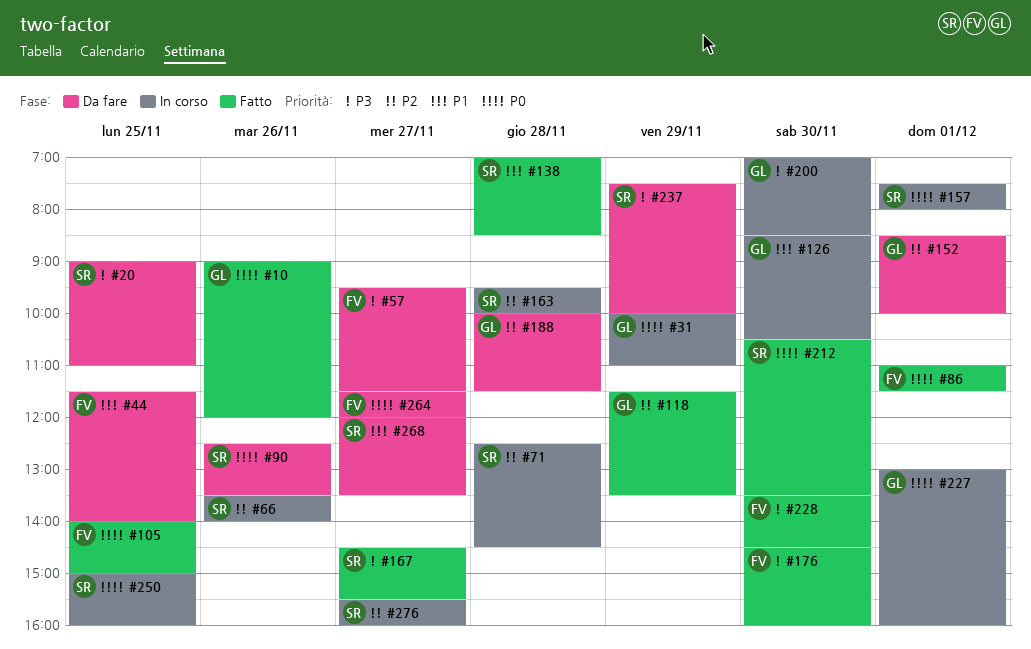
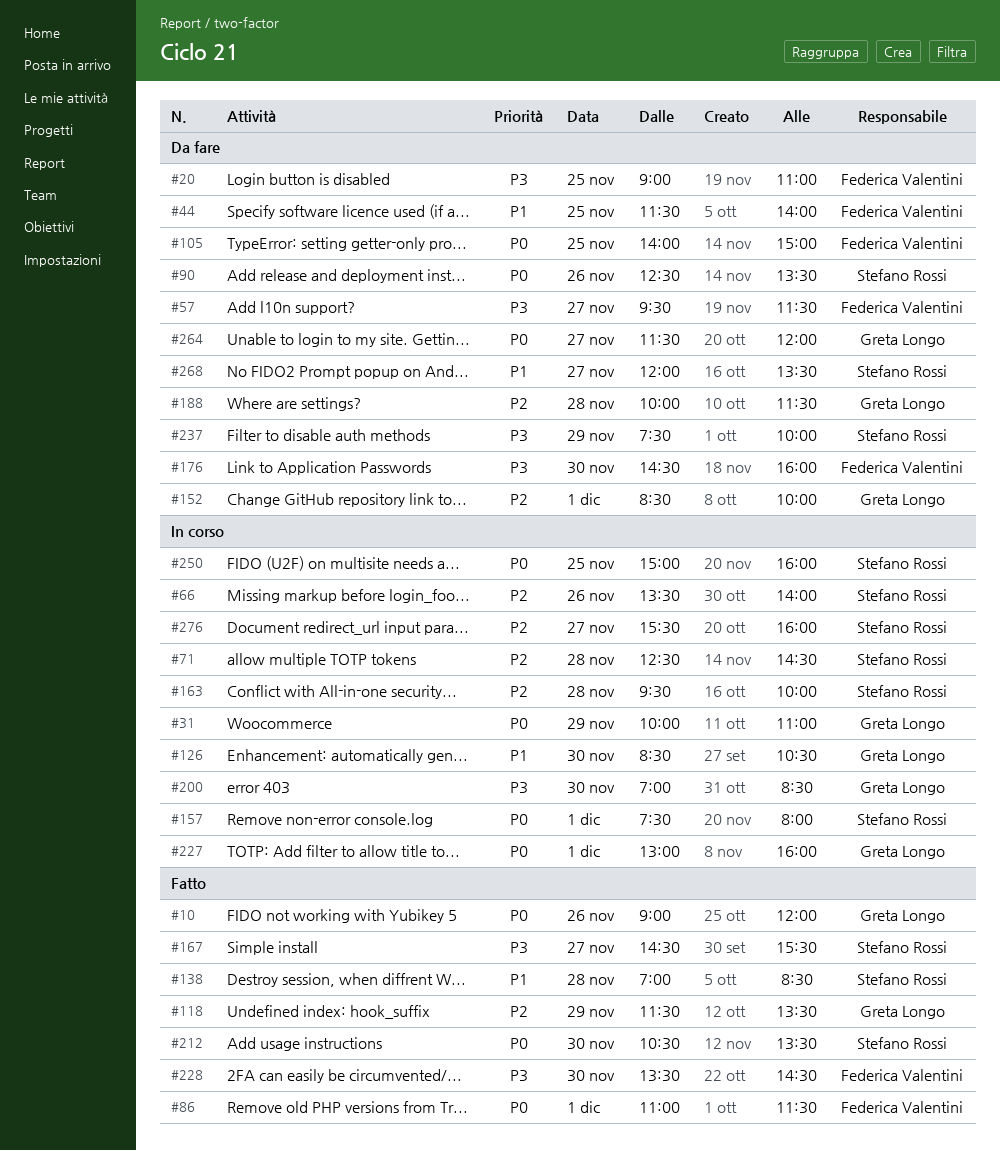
#20, owner: Stefano Rossi -> Federica Valentini
#105, status: Fatto -> Da fare
#176, status: Fatto -> Da fare
#264, owner: Federica Valentini -> Greta Longo

